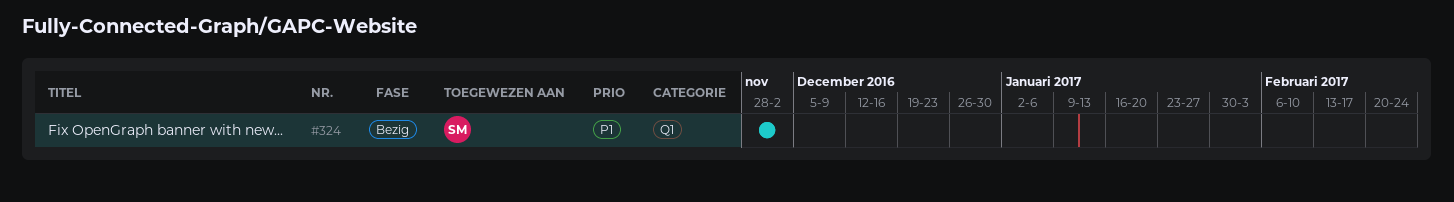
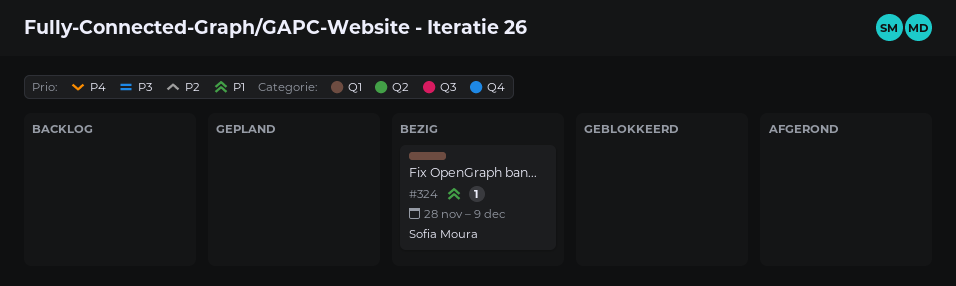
#324, due: Dec 2 -> Dec 9

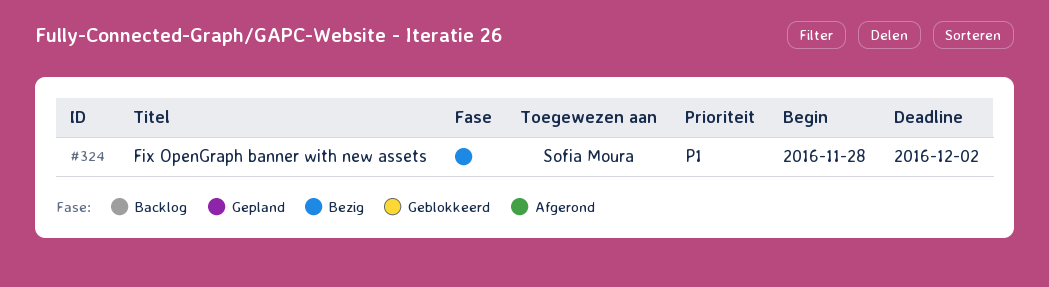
#324, due: Dec 9 -> Dec 2

